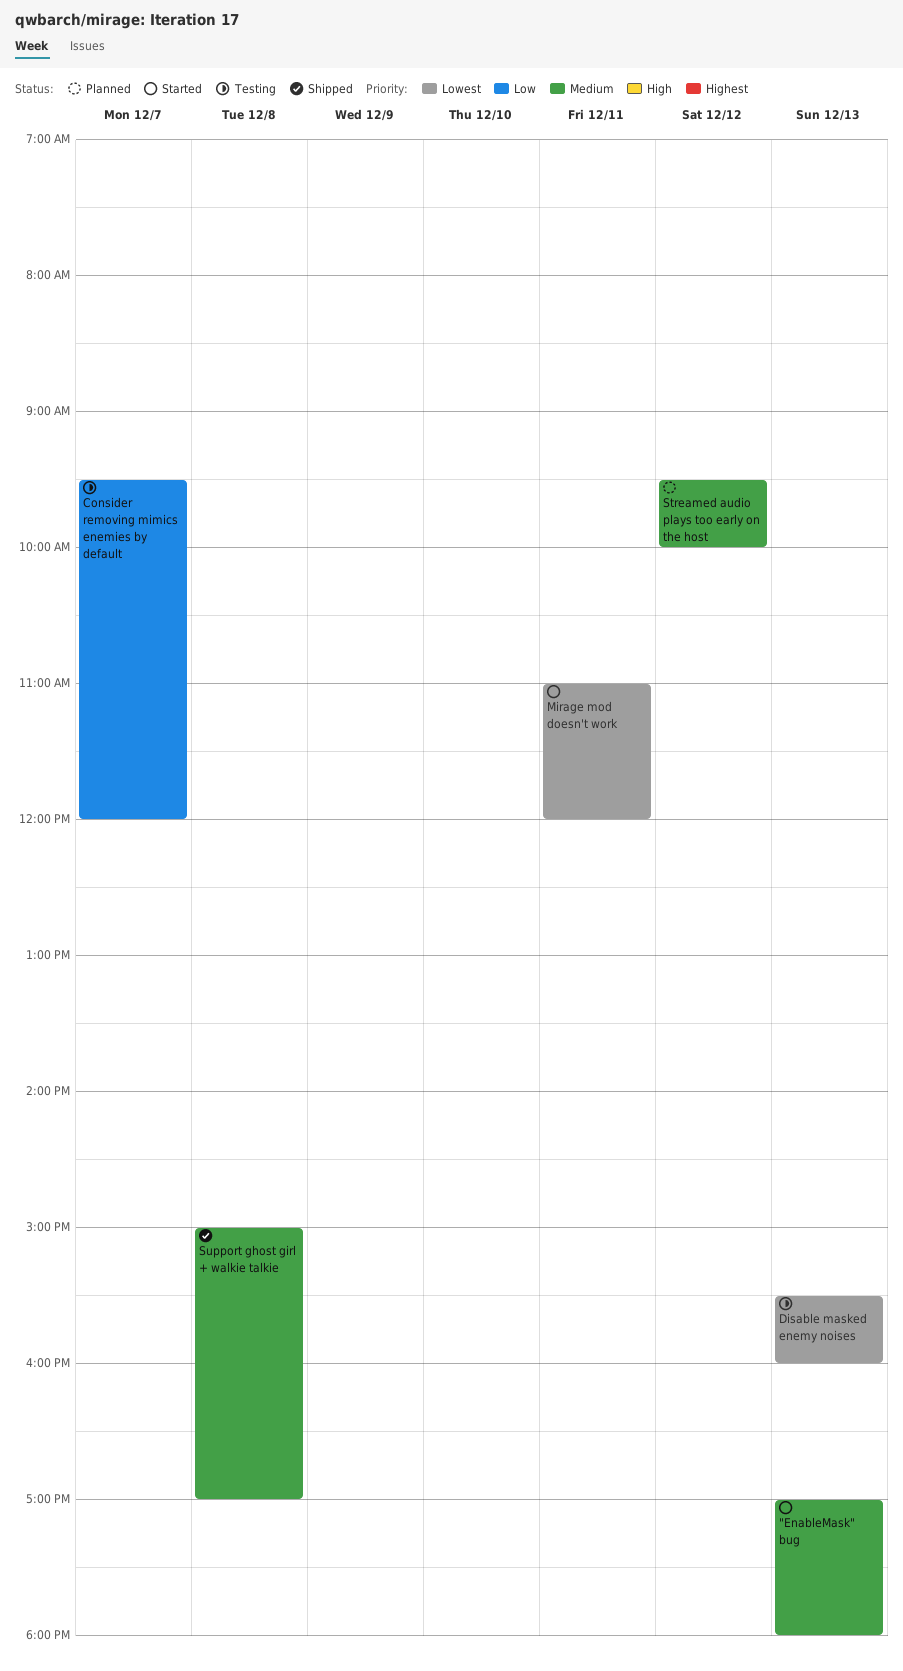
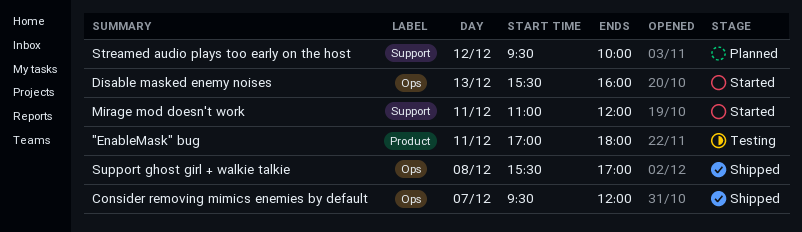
"EnableMask" bug, status: Started -> Testing
"EnableMask" bug, day: Dec 13 -> Dec 11
Consider removing mimics enemies by default, status: Testing -> Shipped
Disable masked enemy noises, status: Testing -> Started
Support ghost girl + walkie talkie, begins: 15:00 -> 15:30

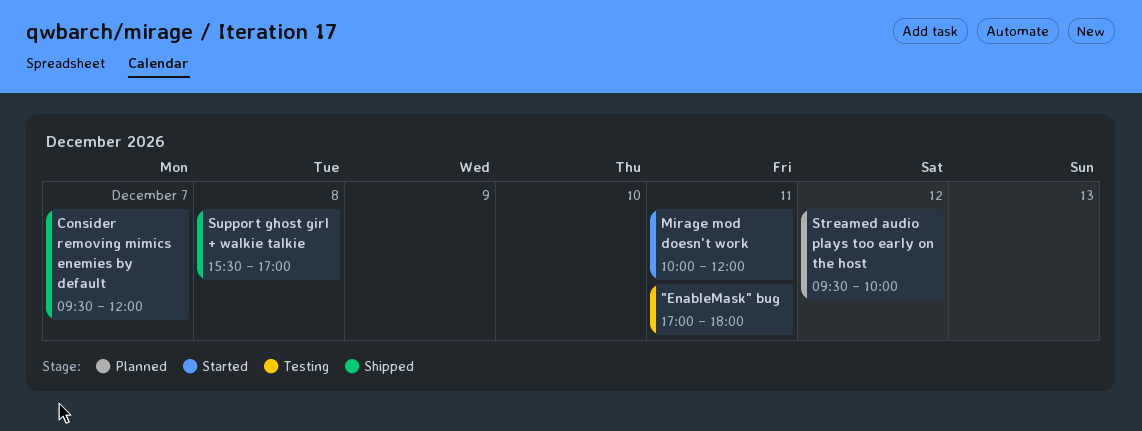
Disable masked enemy noises: present -> none
Mirage mod doesn't work, begins: 11:00 -> 10:00

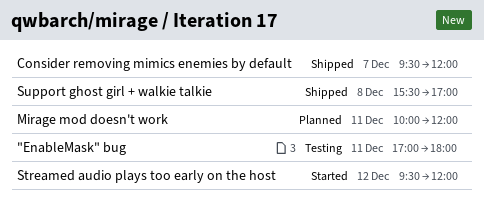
Mirage mod doesn't work, status: Started -> Planned
Streamed audio plays too early on the host, status: Planned -> Started
Streamed audio plays too early on the host, ends: 10:00 -> 12:00

